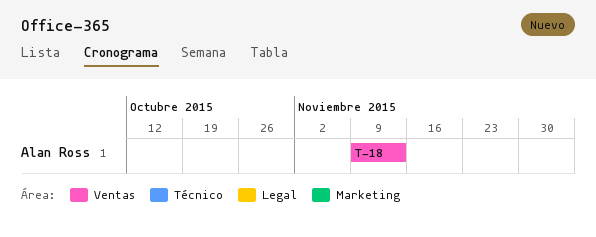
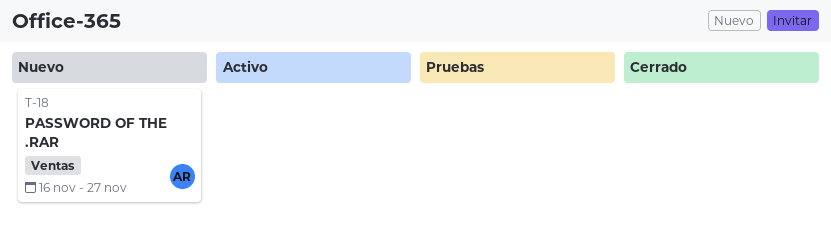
T-18, start: Nov 9 -> Nov 16
T-18, due: Nov 13 -> Nov 27

